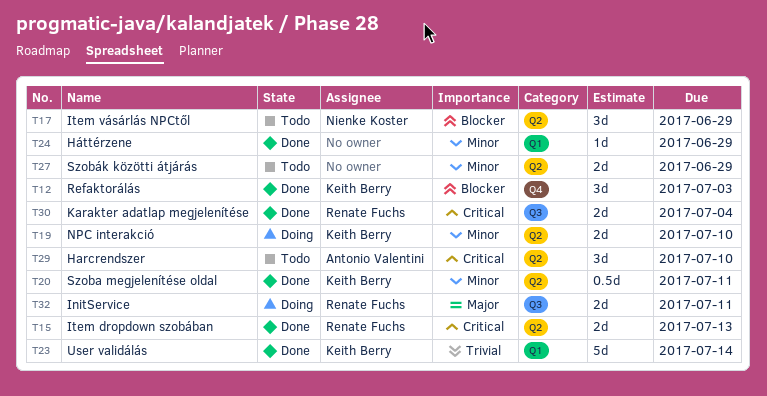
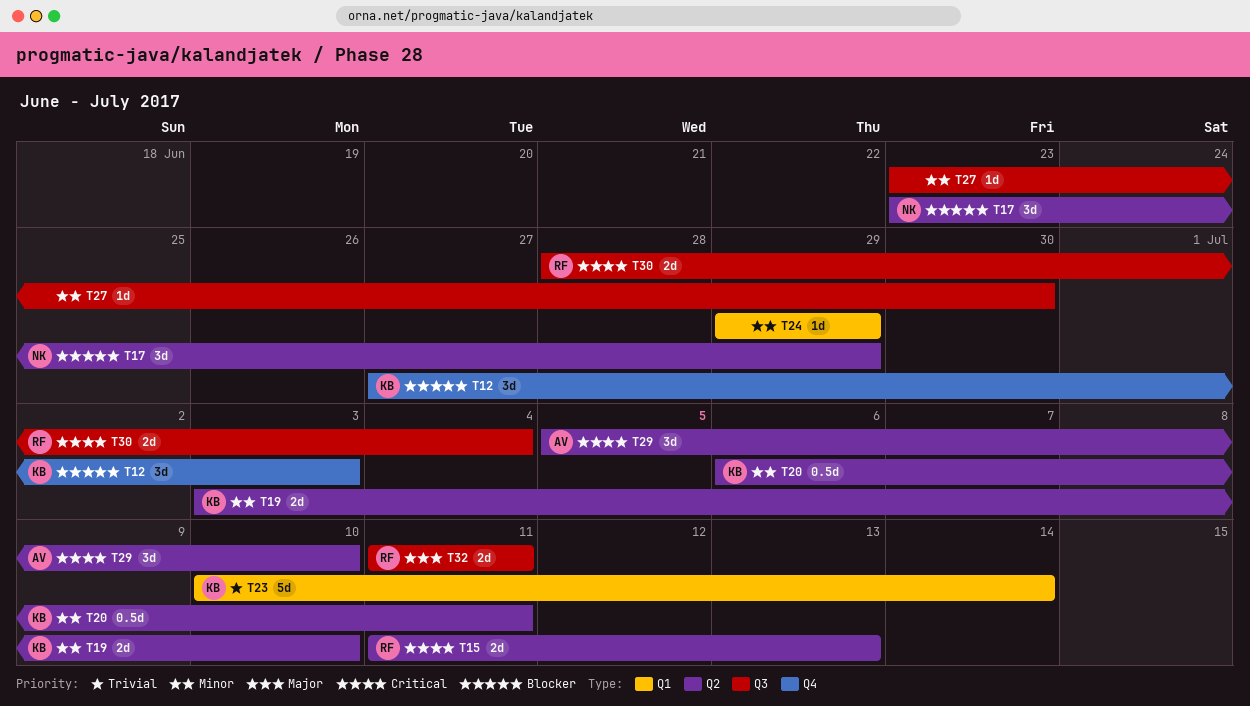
T27, label: Q2 -> Q3
T27, estimate: 2d -> 1d
T27, due: Jun 29 -> Jun 30

